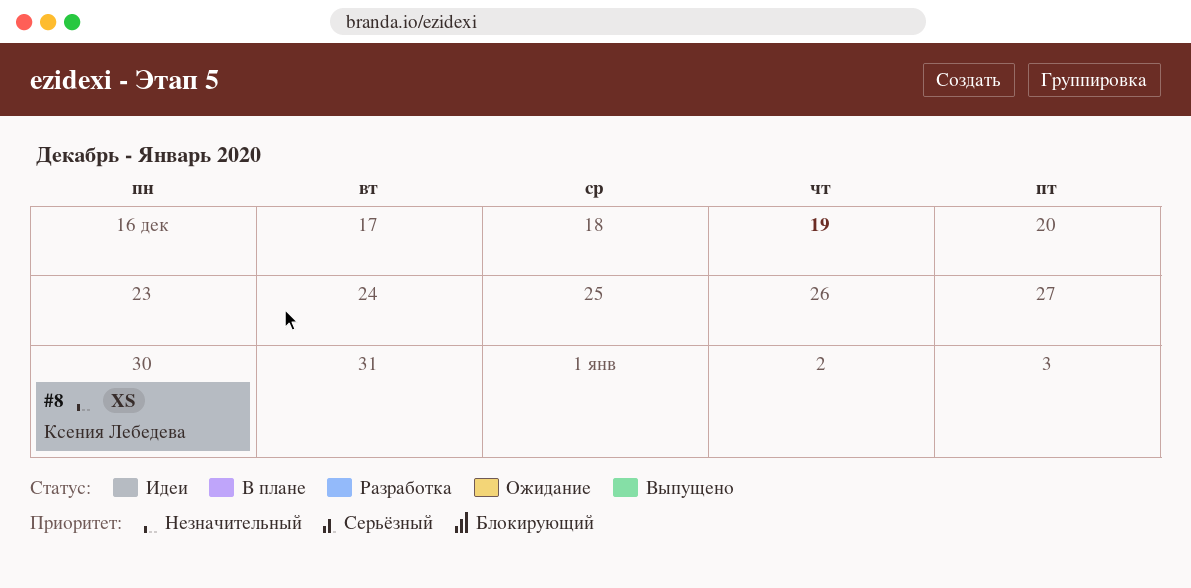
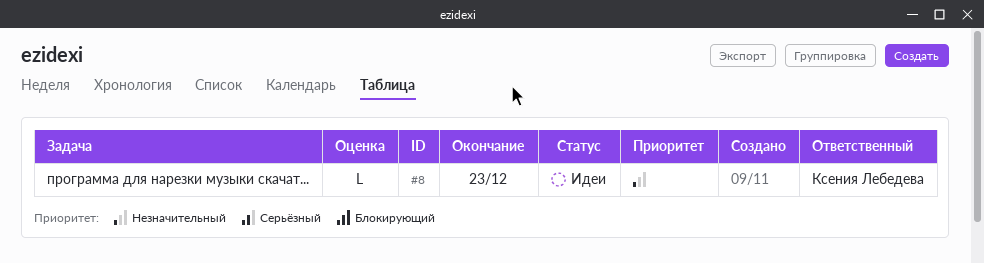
#8, estimate: XS -> L
#8, due: Dec 30 -> Dec 23

